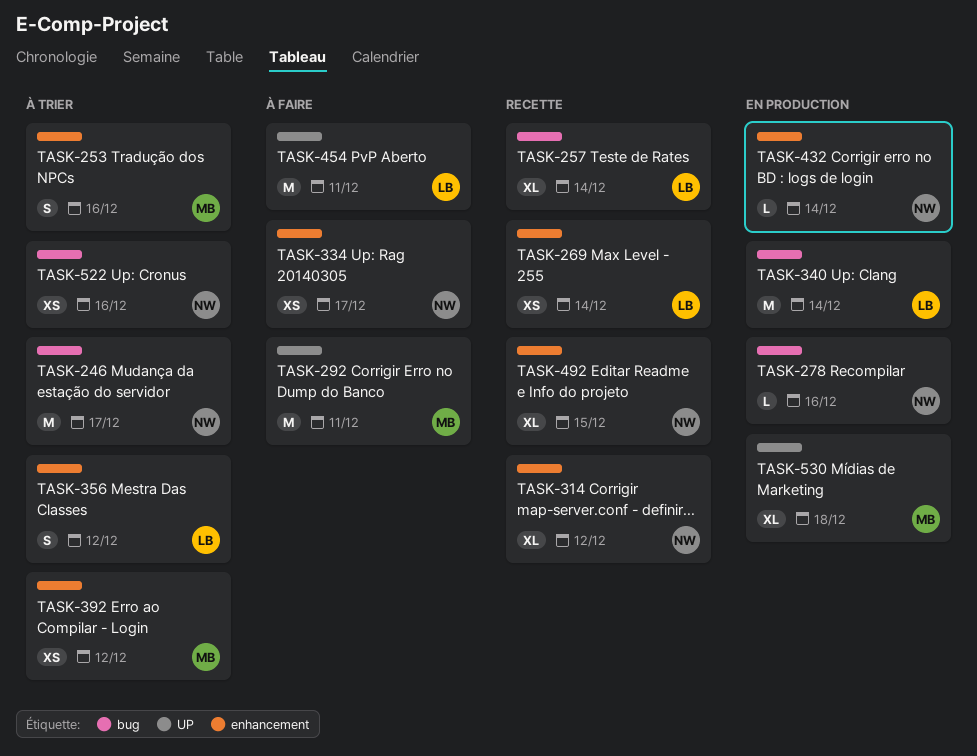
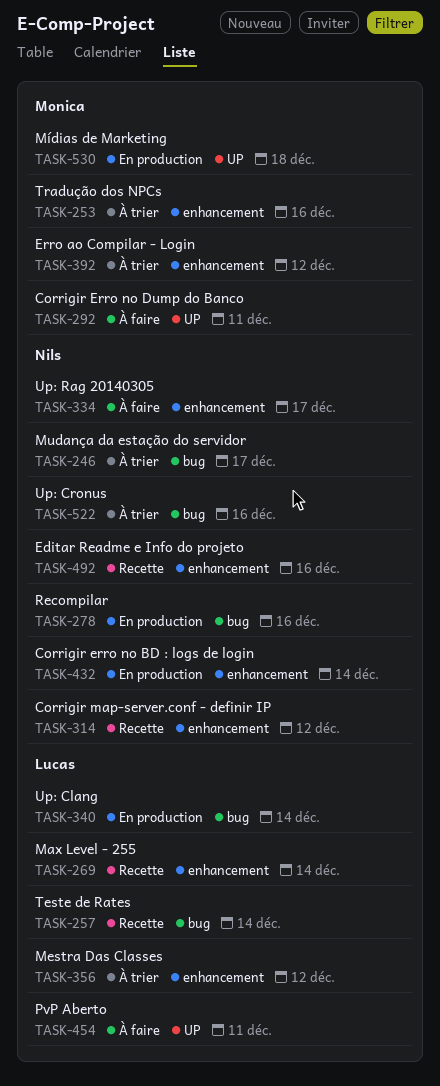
TASK-492, due: Dec 15 -> Dec 16

